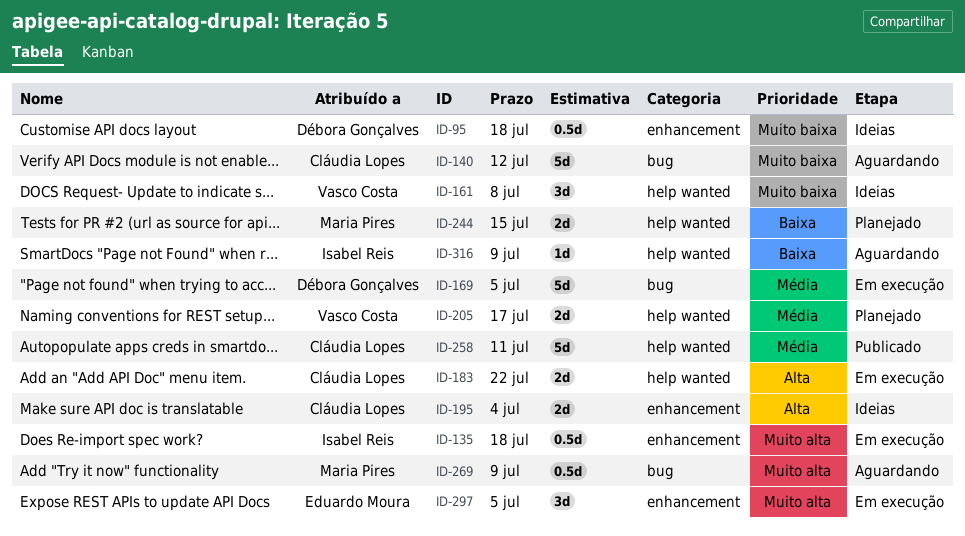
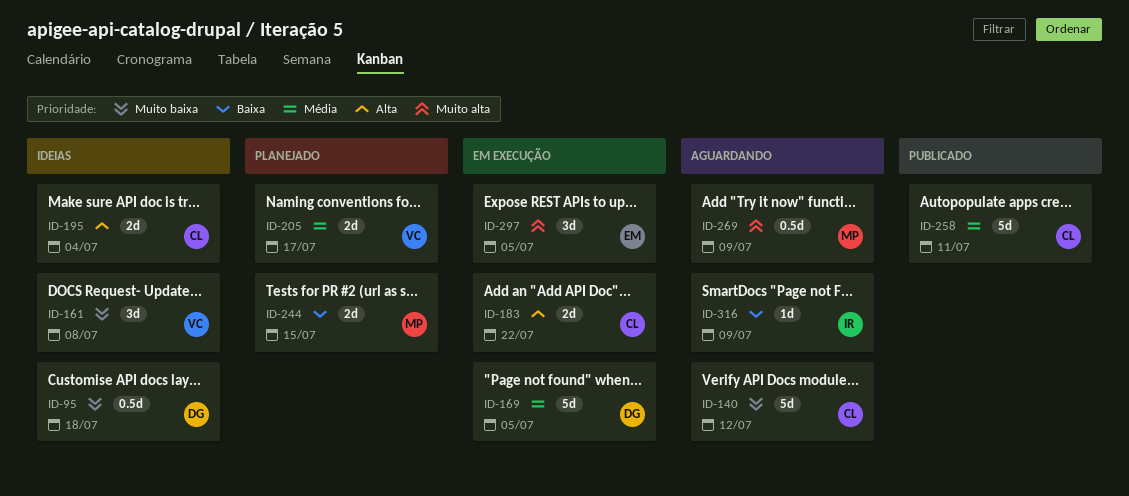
ID-135: present -> none

